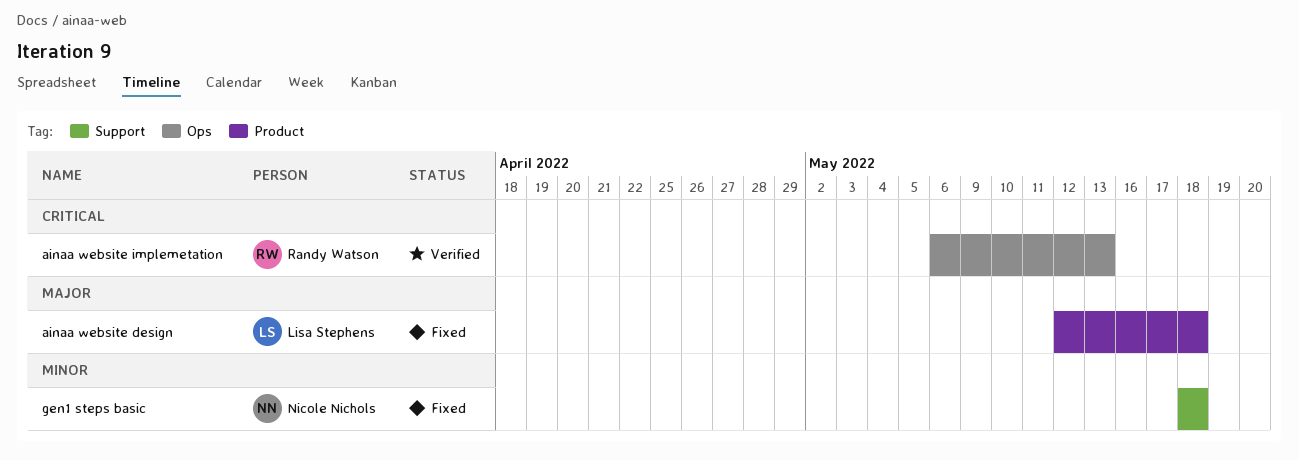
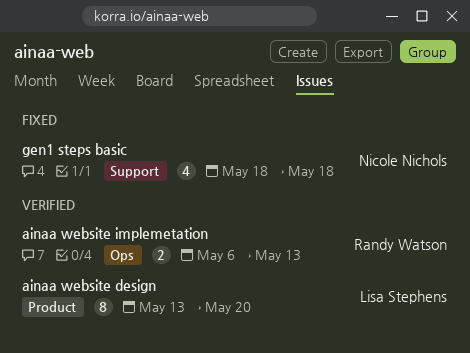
ainaa website design, status: Fixed -> Verified
ainaa website design, start: May 12 -> May 13
ainaa website design, due: May 18 -> May 20

